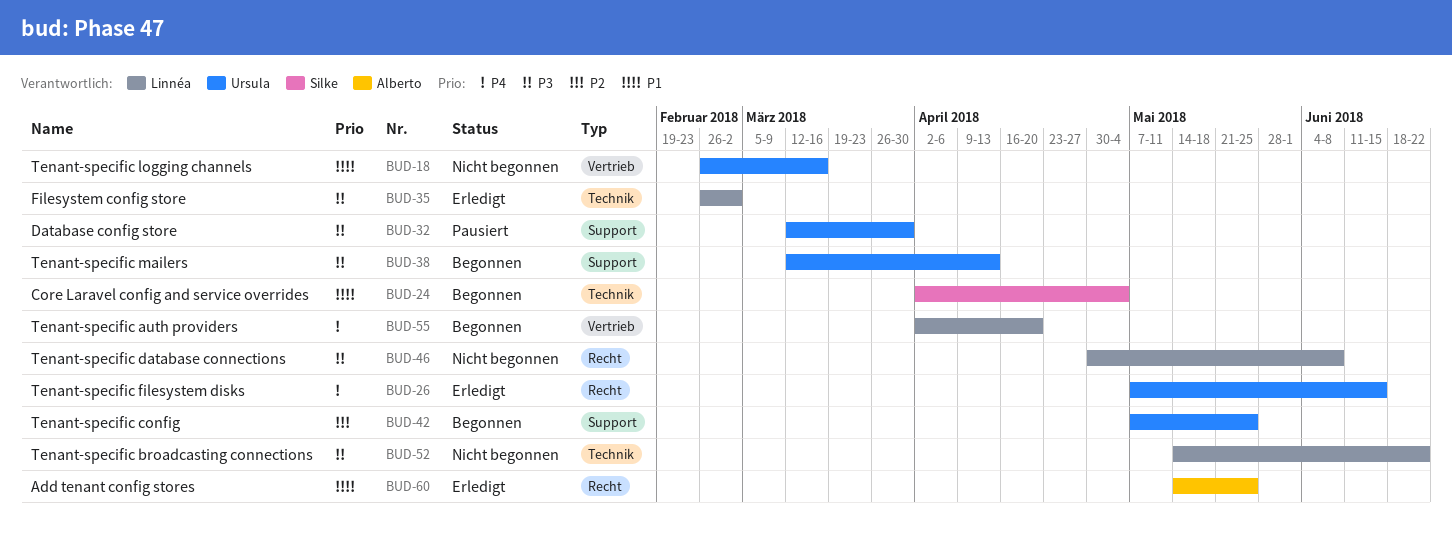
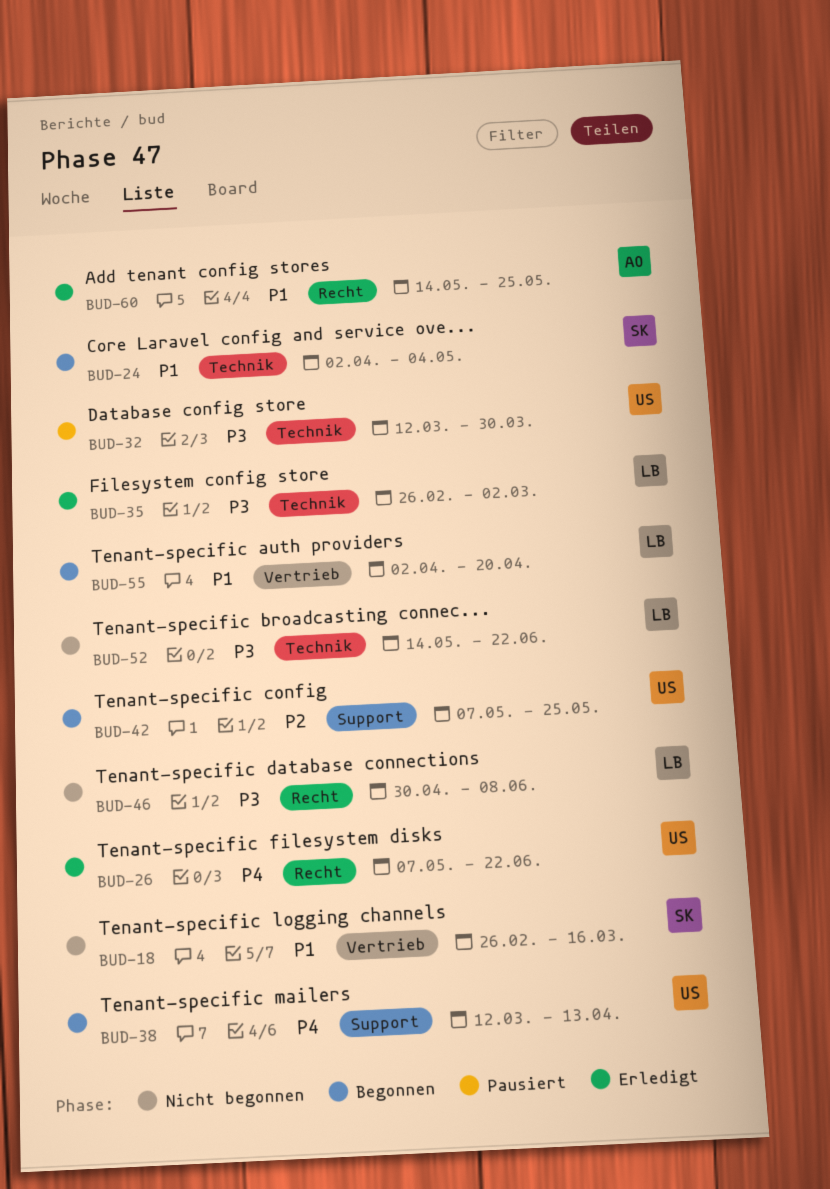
BUD-18, owner: Ursula -> Silke
BUD-26, due: Jun 15 -> Jun 22
BUD-32, label: Support -> Technik
BUD-38, priority: P3 -> P4
BUD-55, priority: P4 -> P1

